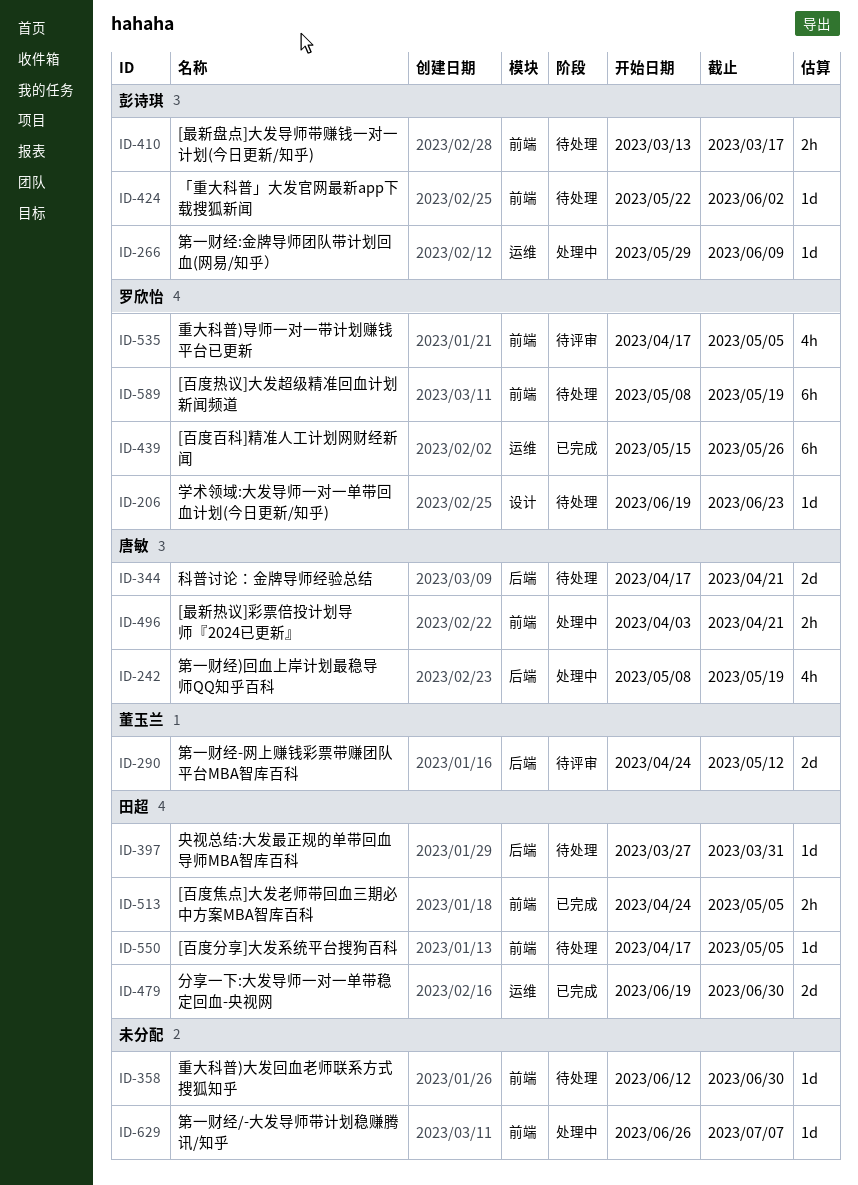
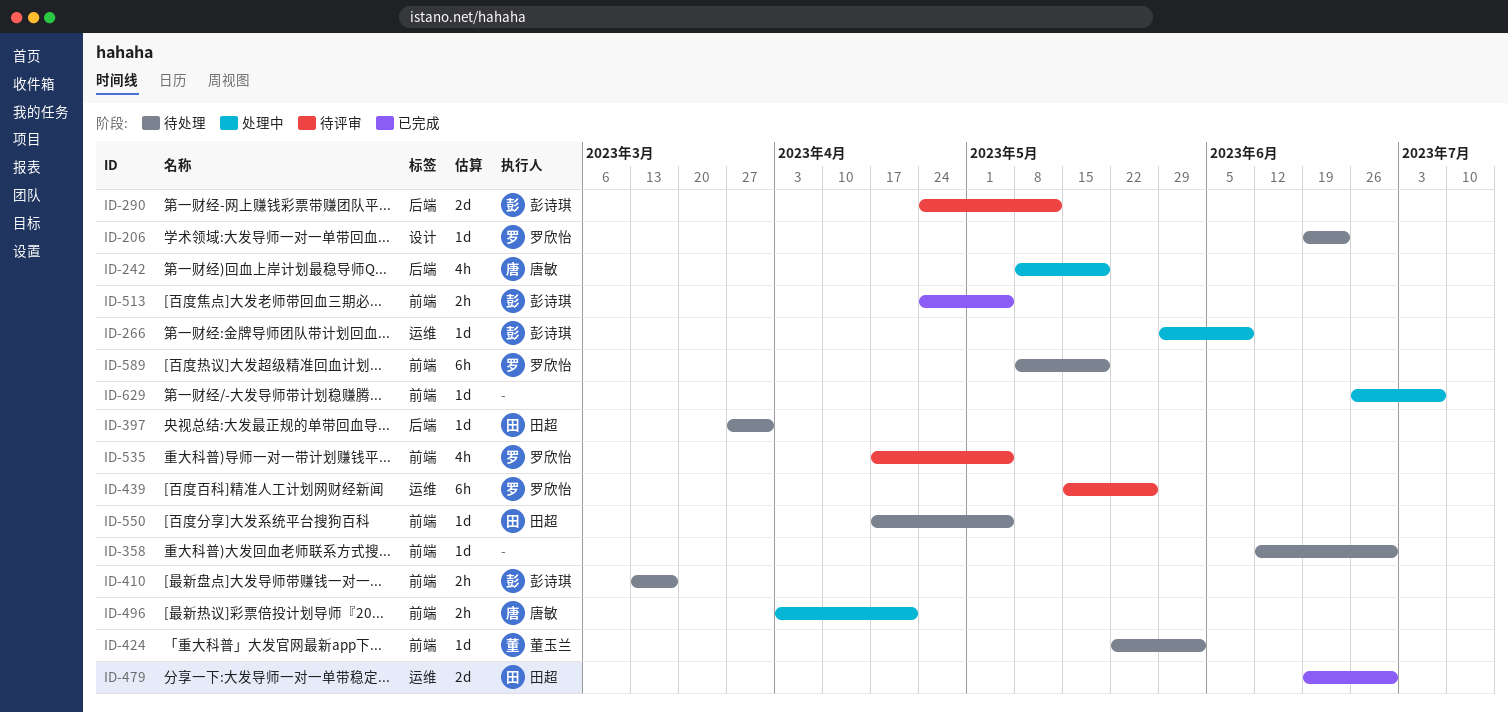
ID-290, owner: 董玉兰 -> 彭诗琪
ID-344: present -> none
ID-424, owner: 彭诗琪 -> 董玉兰
ID-439, status: 已完成 -> 待评审
ID-513, owner: 田超 -> 彭诗琪

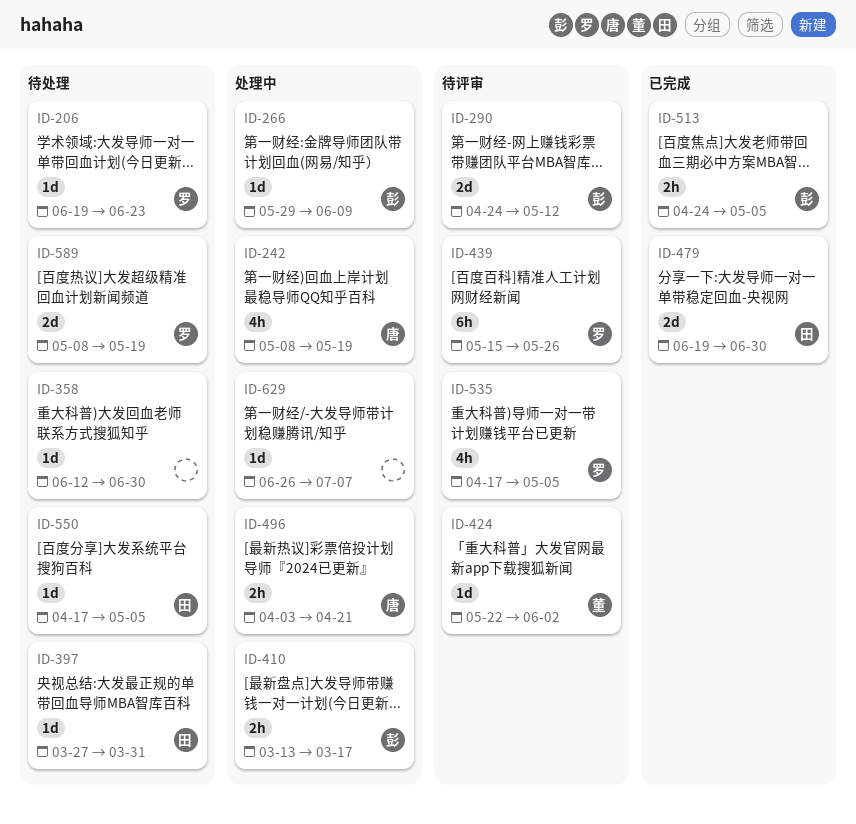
ID-410, status: 待处理 -> 处理中
ID-424, status: 待处理 -> 待评审
ID-589, estimate: 6h -> 2d

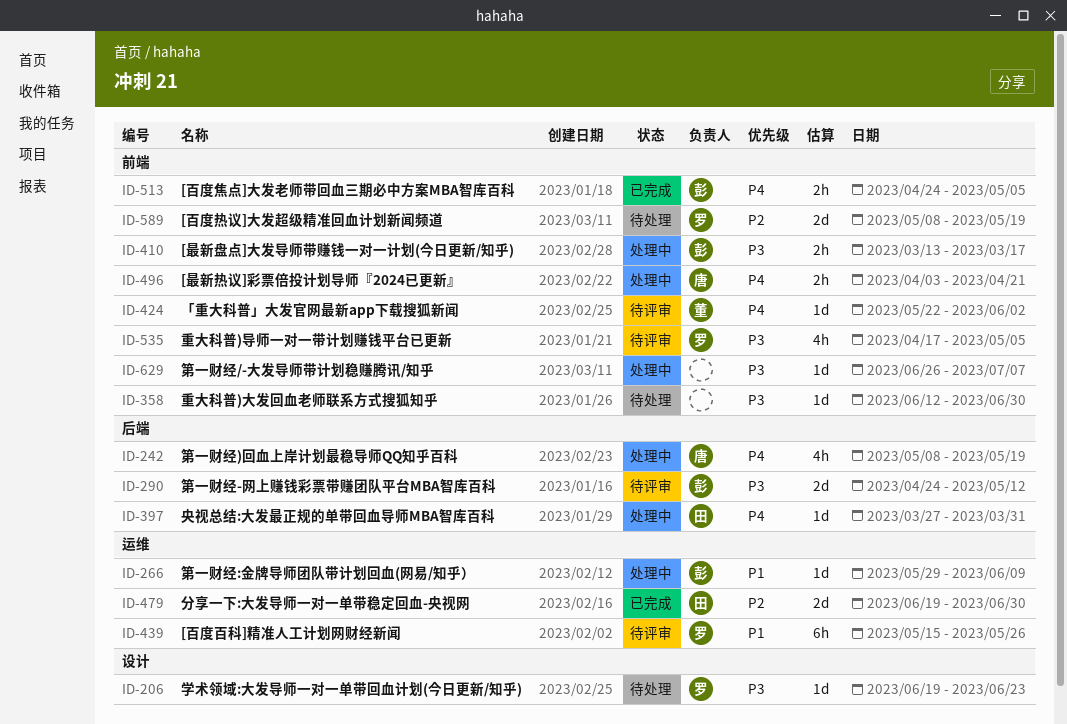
ID-397, status: 待处理 -> 处理中
ID-550: present -> none

